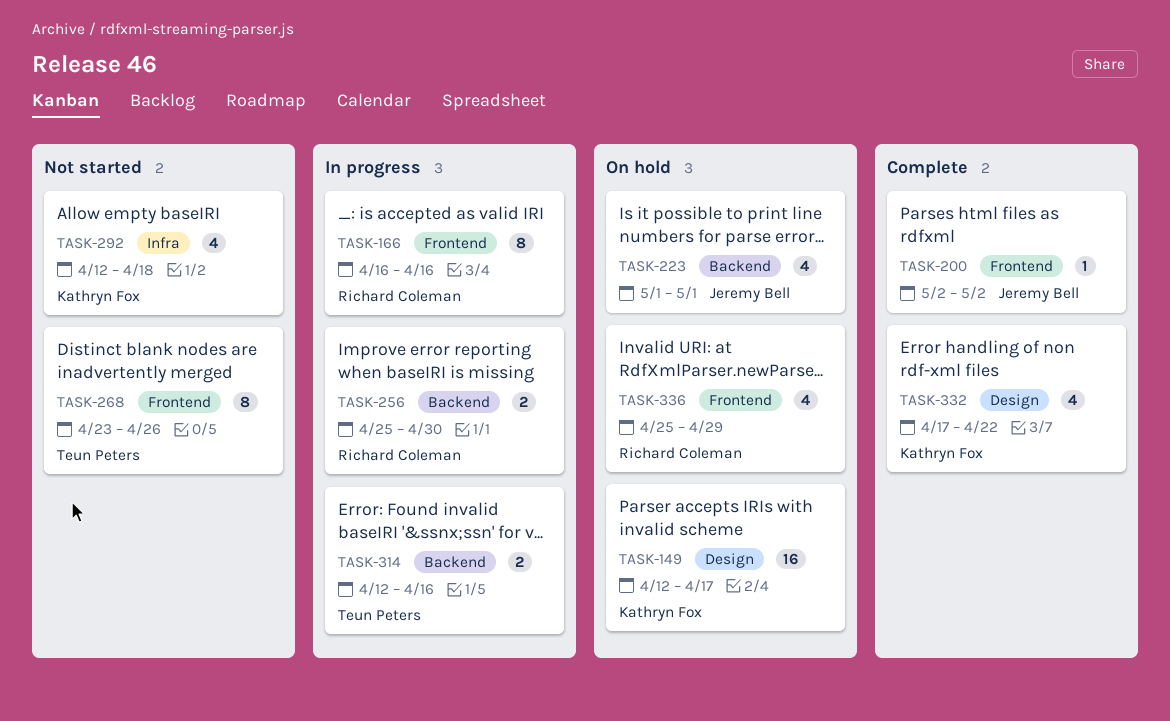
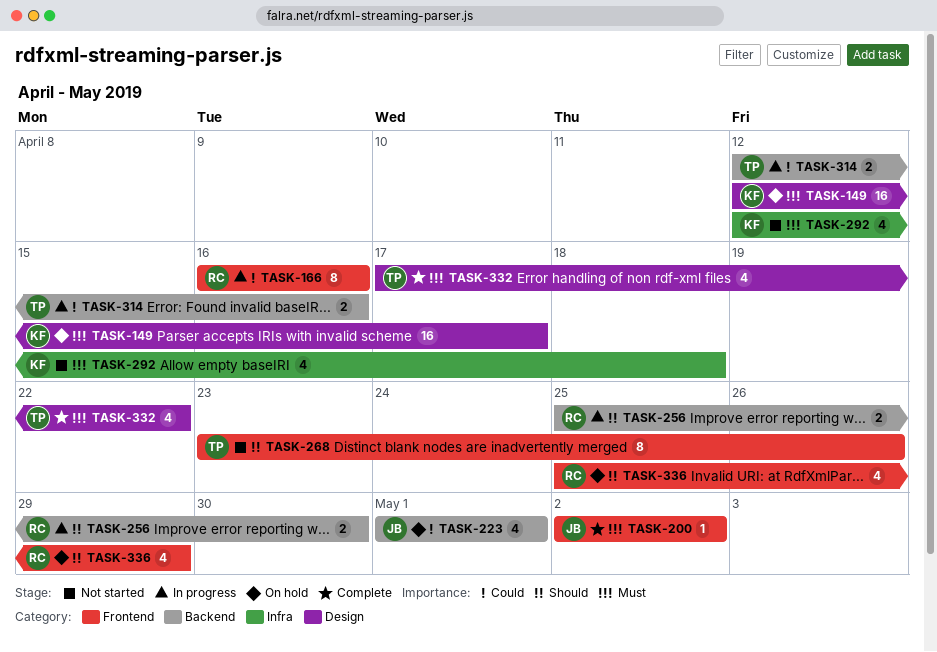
TASK-332, owner: Kathryn Fox -> Teun Peters

